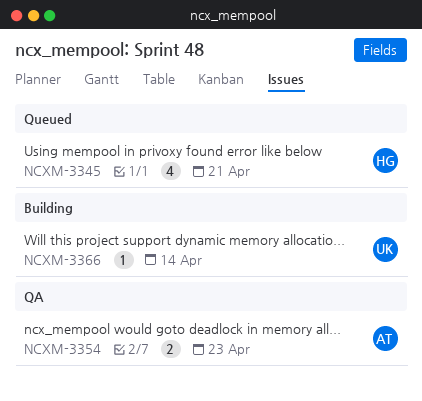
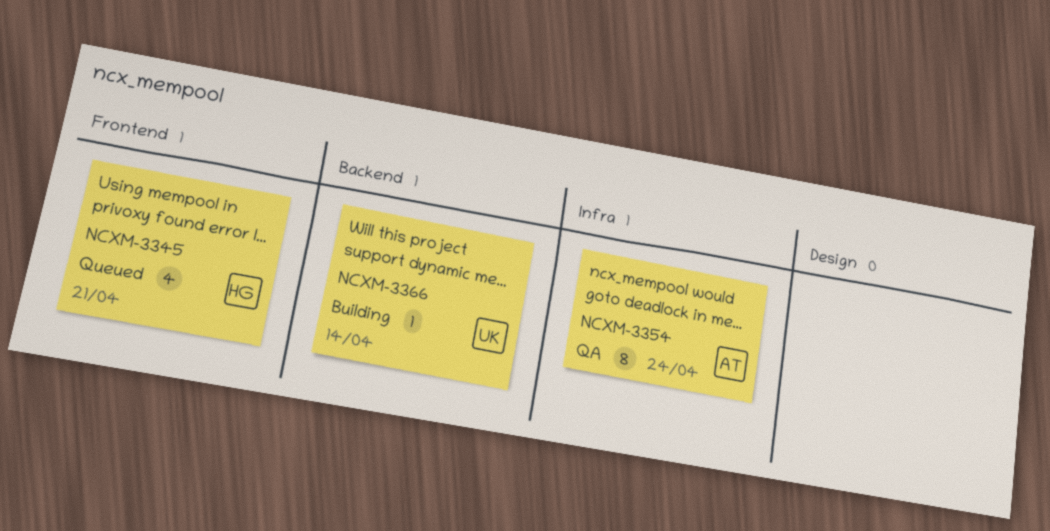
NCXM-3354, estimate: 2 -> 8
NCXM-3354, due: Apr 23 -> Apr 24

